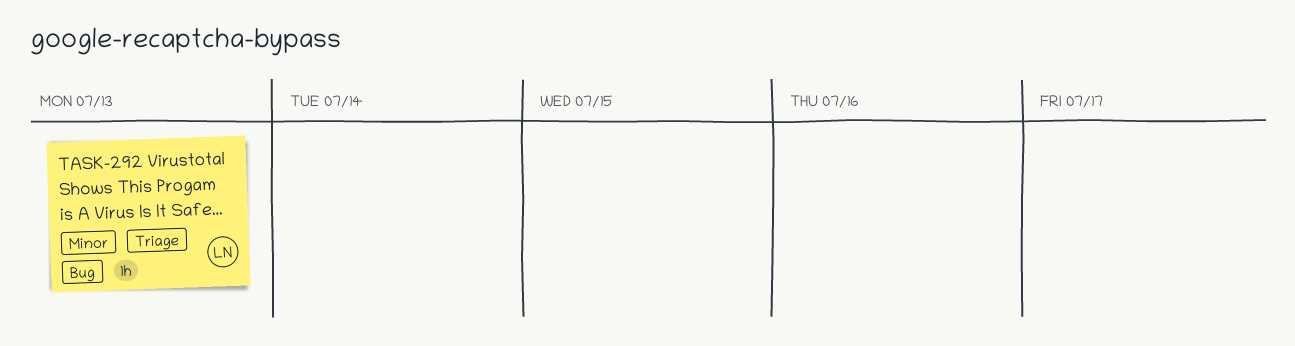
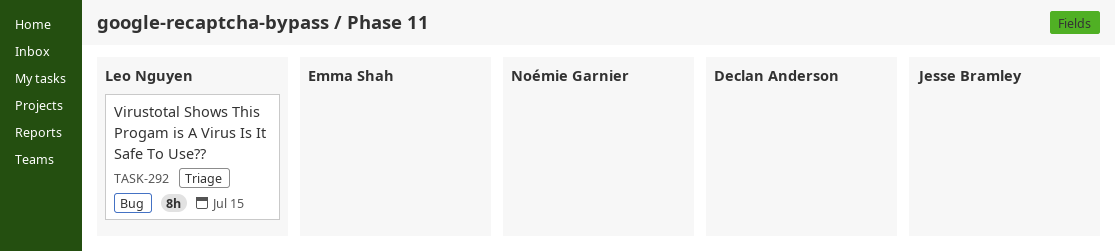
TASK-292, estimate: 1h -> 8h
TASK-292, due: Jul 13 -> Jul 15

